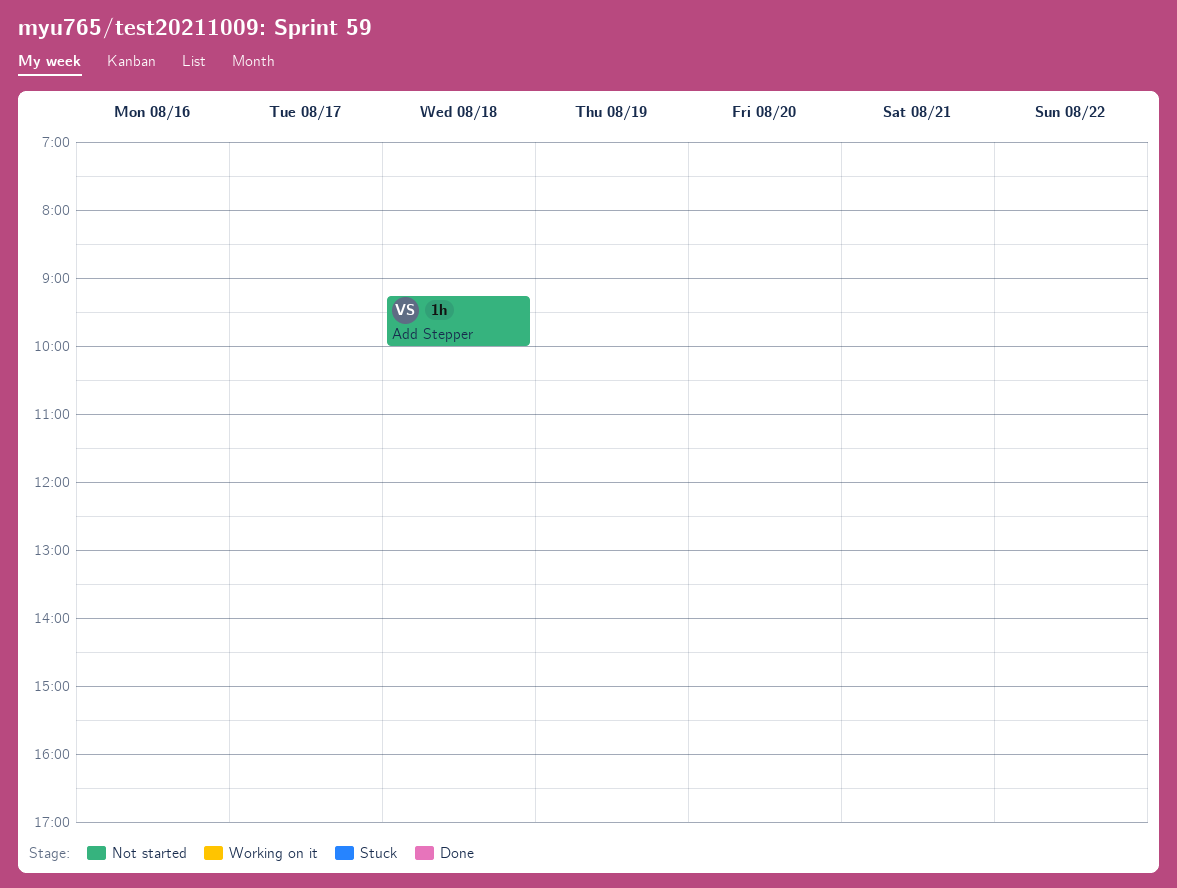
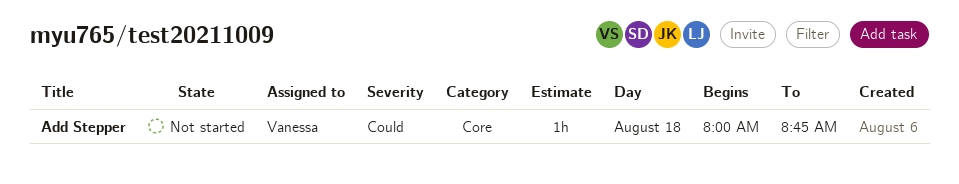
Add Stepper, begins: 09:15 -> 08:00
Add Stepper, ends: 10:00 -> 08:45

